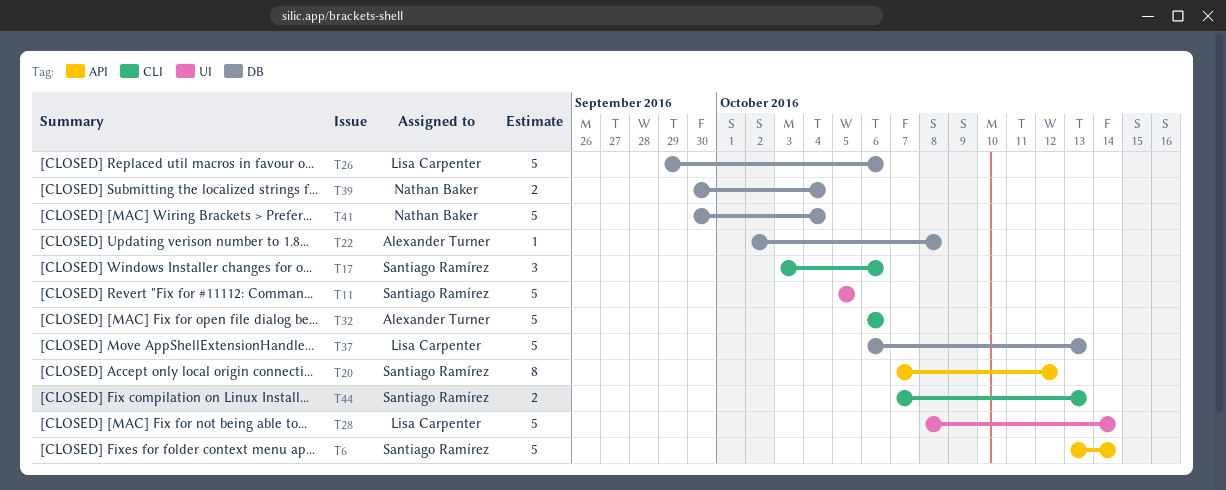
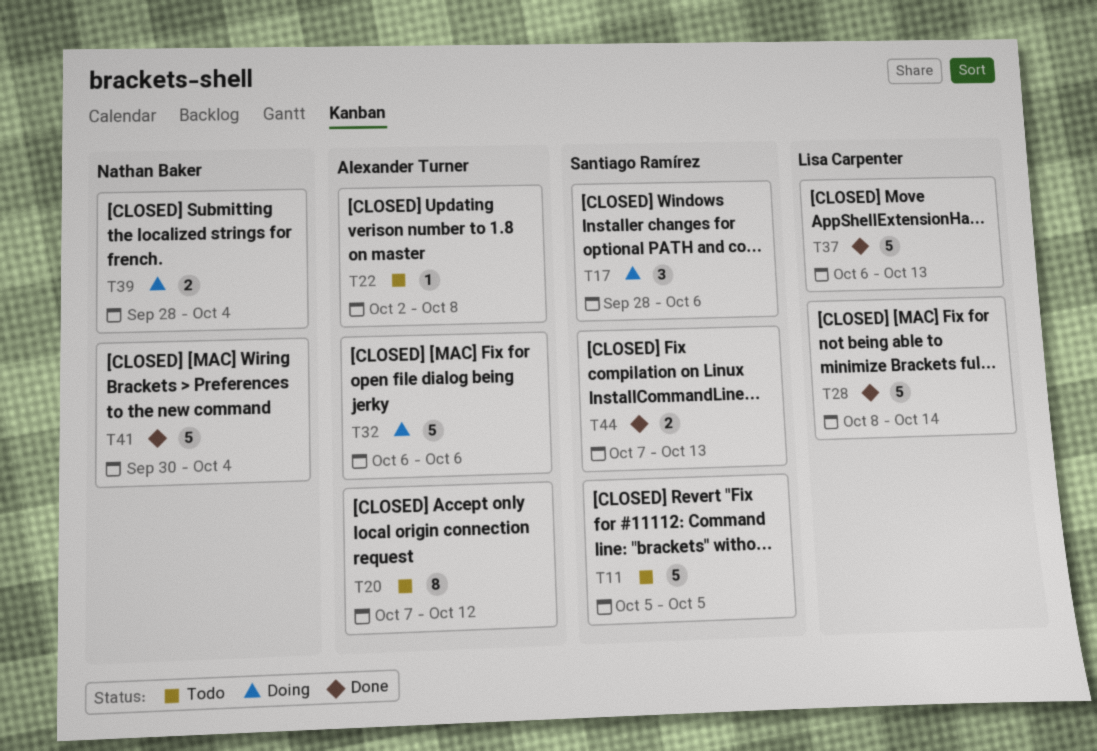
T6: present -> none
T17, start: Oct 3 -> Sep 28
T20, owner: Santiago Ramírez -> Alexander Turner
T26: present -> none
T39, start: Sep 30 -> Sep 28

